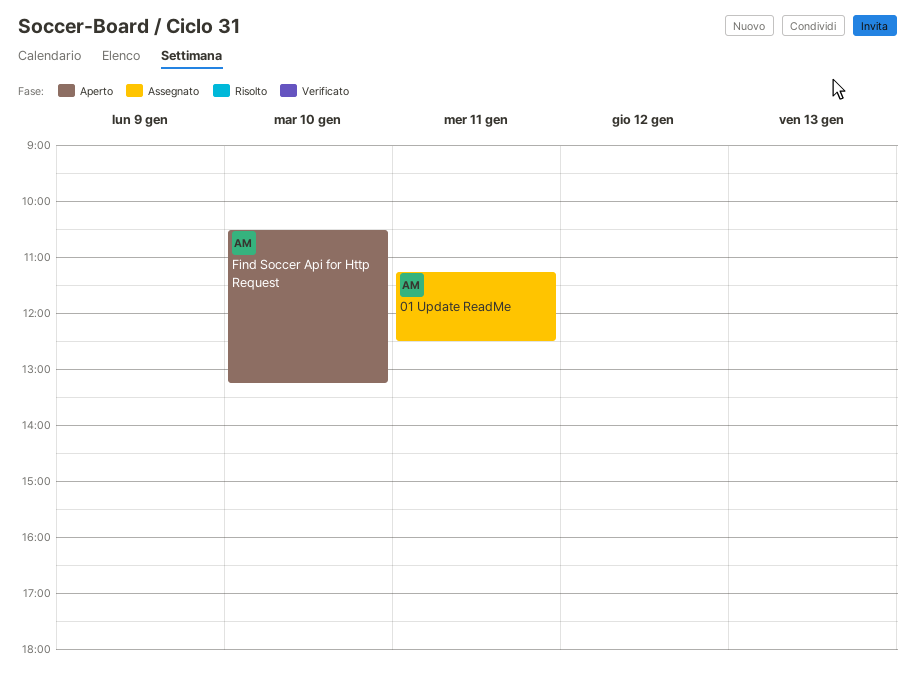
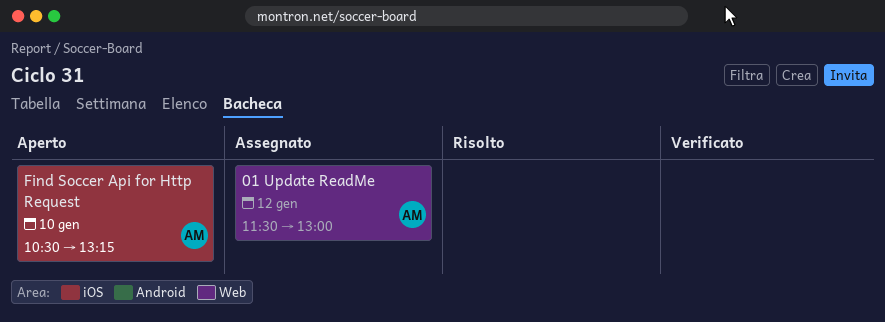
01 Update ReadMe, day: Jan 11 -> Jan 12
01 Update ReadMe, begins: 11:15 -> 11:30
01 Update ReadMe, ends: 12:30 -> 13:00

